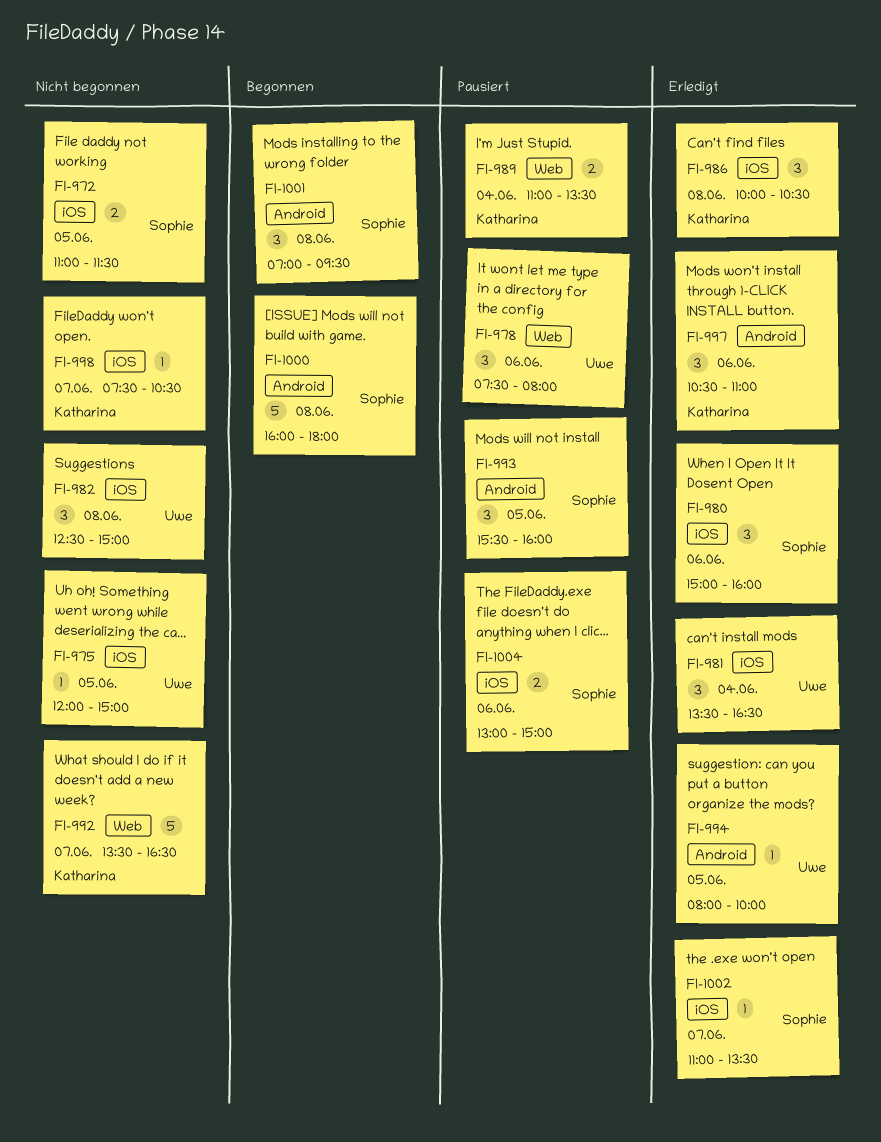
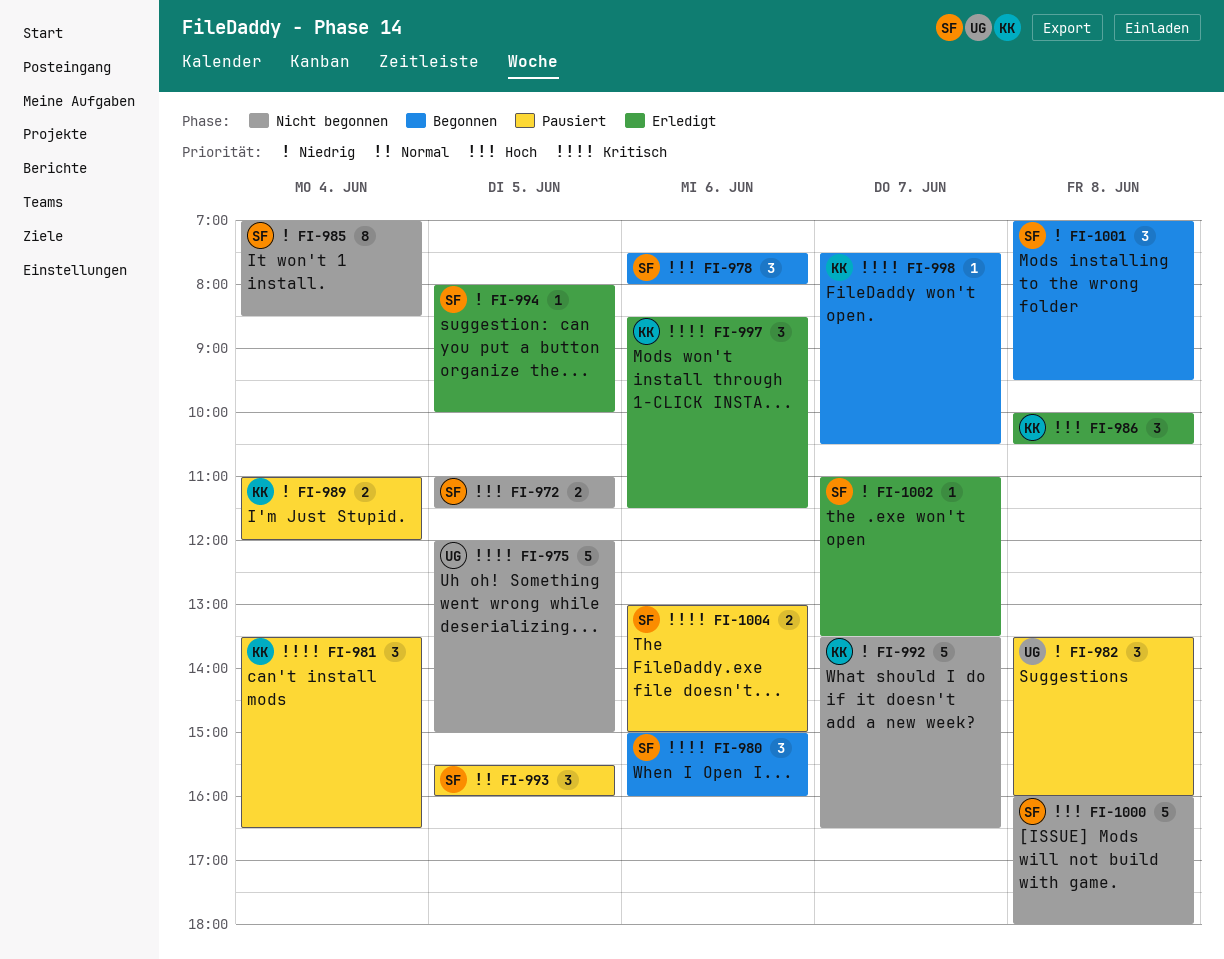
FI-975, estimate: 1 -> 5
FI-978, status: Pausiert -> Begonnen
FI-978, owner: Uwe -> Sophie
FI-980, status: Erledigt -> Begonnen
FI-981, status: Erledigt -> Pausiert
FI-981, owner: Uwe -> Katharina
FI-982, status: Nicht begonnen -> Pausiert
FI-982, begins: 12:30 -> 13:30
FI-982, ends: 15:00 -> 16:00
FI-985: none -> present
FI-989, ends: 13:30 -> 12:00
FI-994, owner: Uwe -> Sophie
FI-997, begins: 10:30 -> 08:30
FI-997, ends: 11:00 -> 11:30
FI-998, status: Nicht begonnen -> Begonnen
FI-1000, status: Begonnen -> Nicht begonnen

